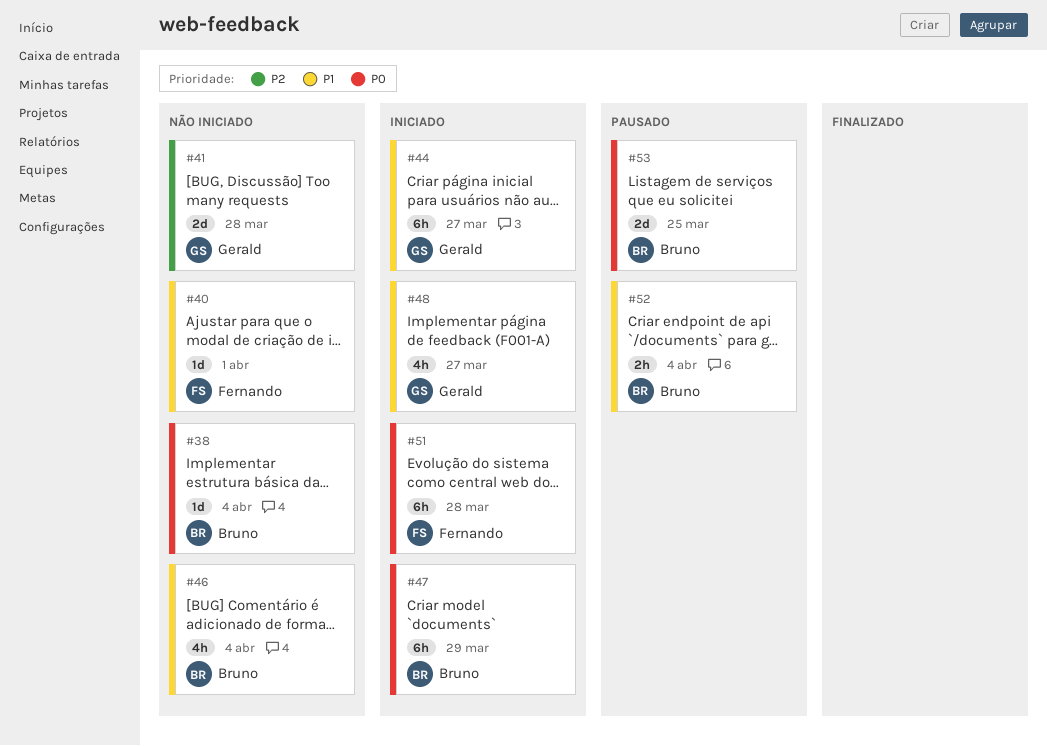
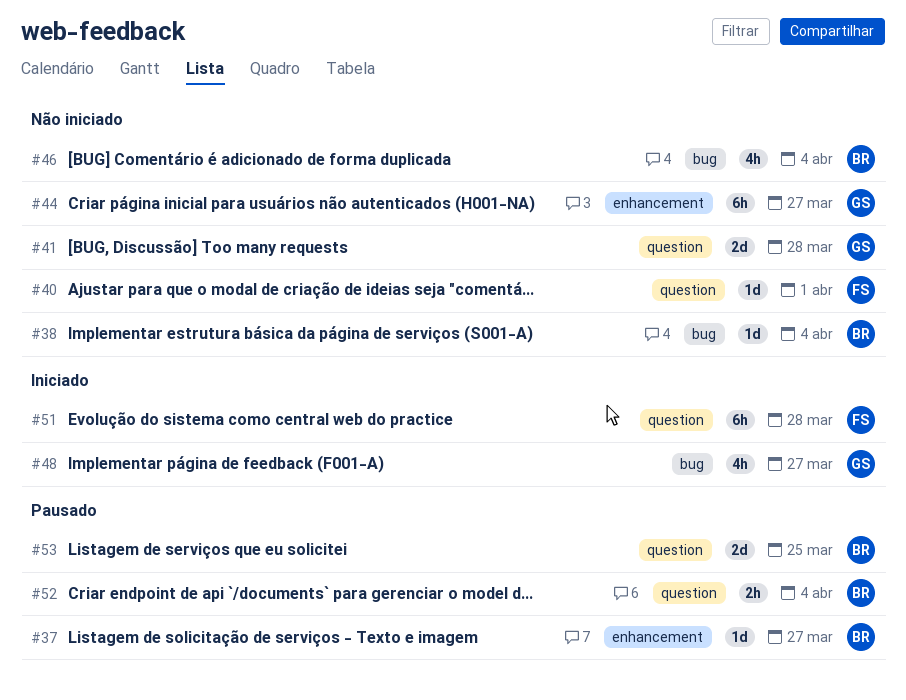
#37: none -> present
#44, status: Iniciado -> Não iniciado
#47: present -> none

